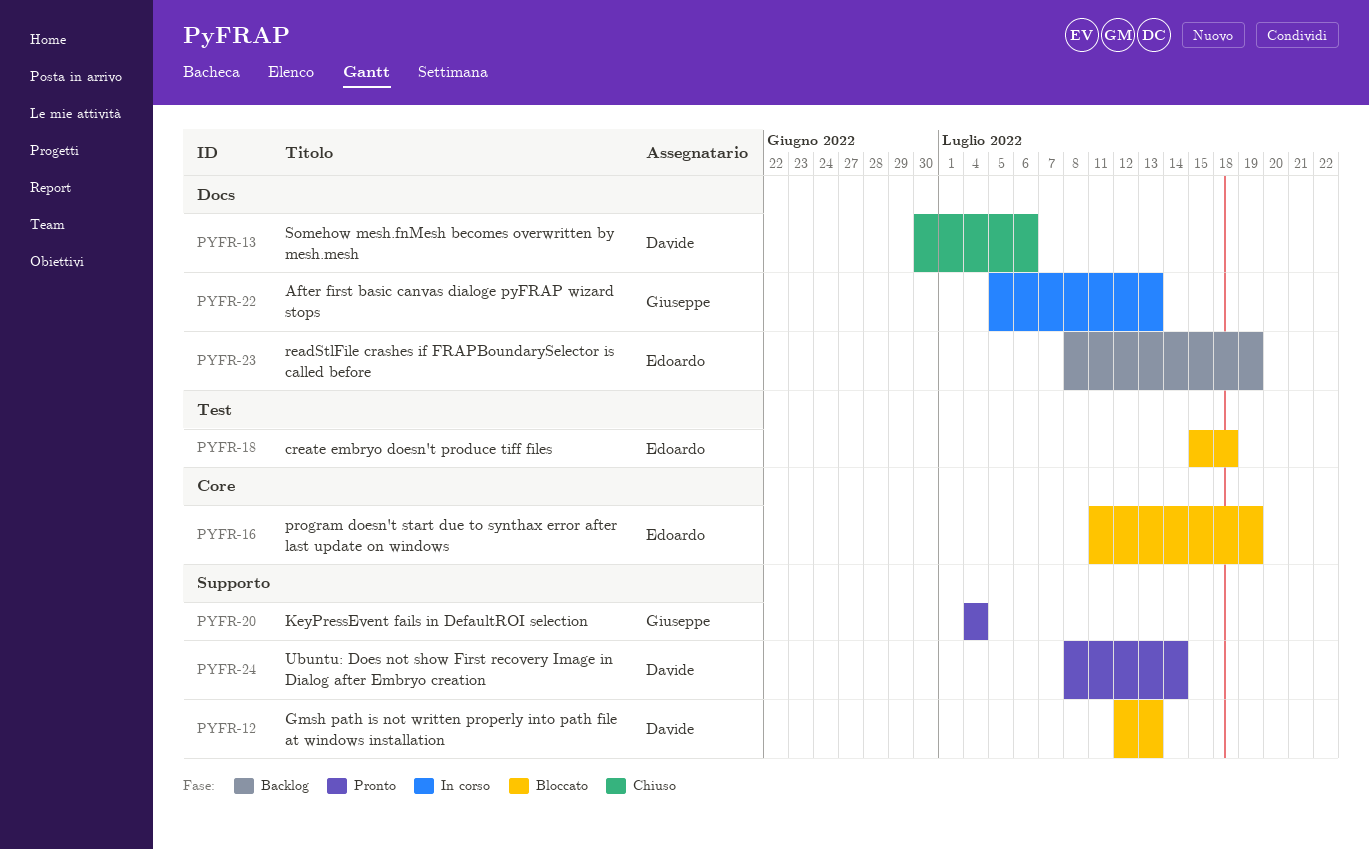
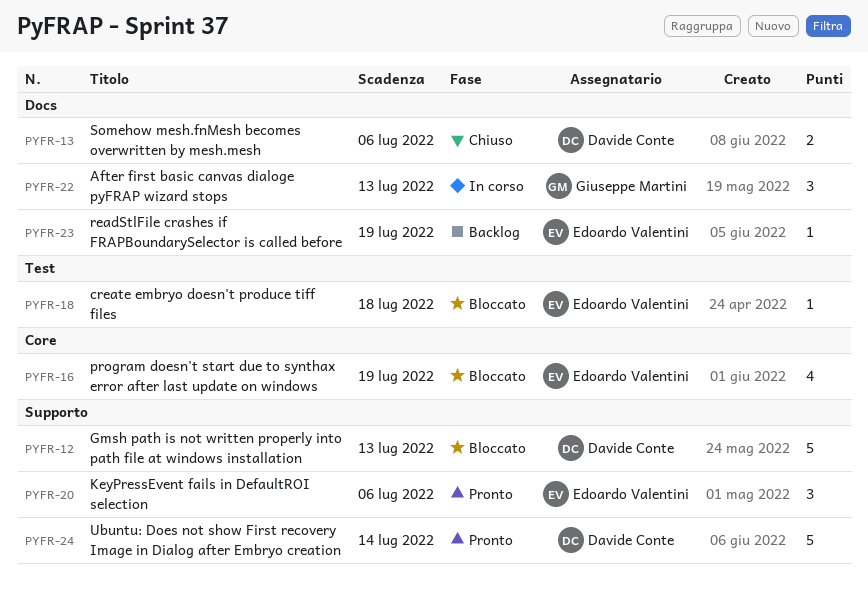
PYFR-20, owner: Giuseppe Martini -> Edoardo Valentini
PYFR-20, due: Jul 4 -> Jul 6

